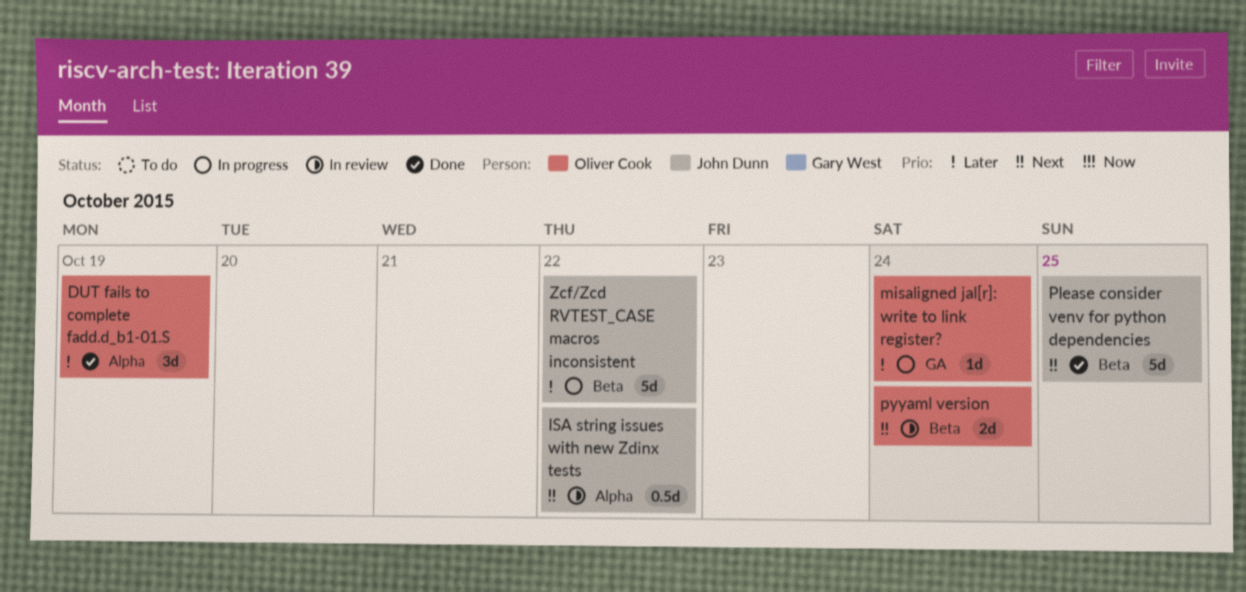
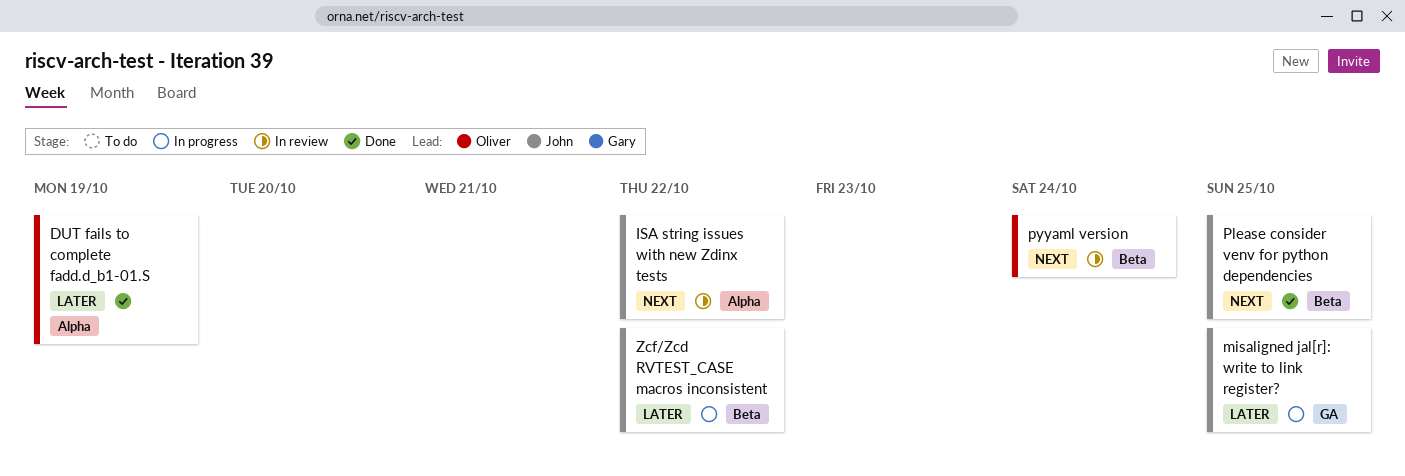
misaligned jal[r]: write to link register?, owner: Oliver Cook -> John Dunn
misaligned jal[r]: write to link register?, due: Oct 24 -> Oct 25

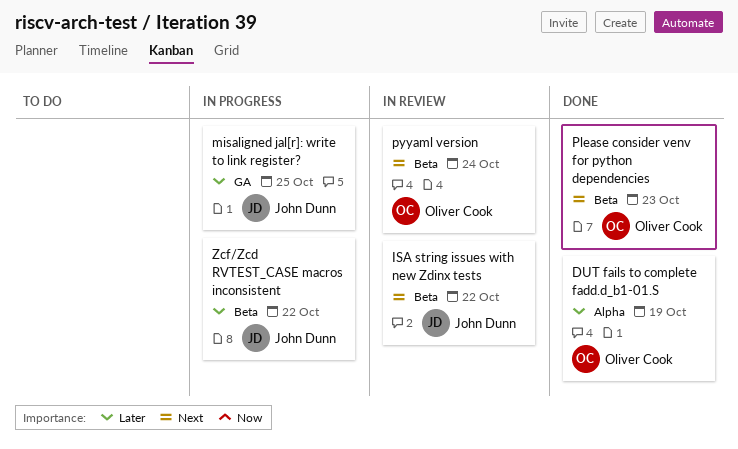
ISA string issues with new Zdinx tests, label: Alpha -> Beta
Please consider venv for python dependencies, owner: John Dunn -> Oliver Cook
Please consider venv for python dependencies, due: Oct 25 -> Oct 23

